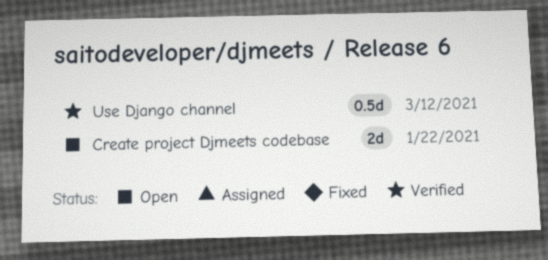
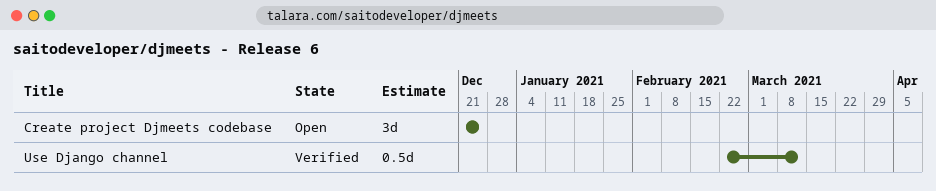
Create project Djmeets codebase, estimate: 2d -> 3d
Create project Djmeets codebase, due: Jan 22 -> Dec 25

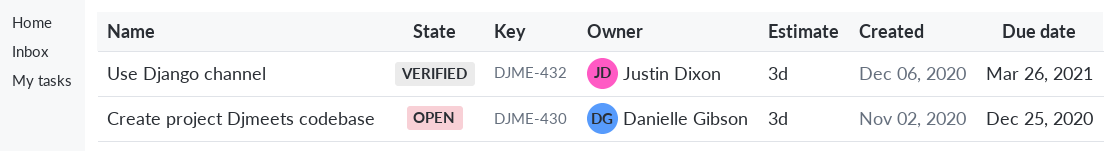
Use Django channel, estimate: 0.5d -> 3d
Use Django channel, due: Mar 12 -> Mar 26

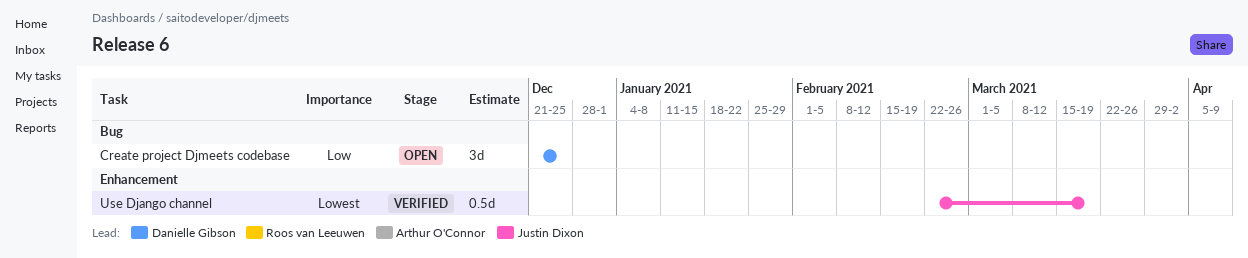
Use Django channel, estimate: 3d -> 0.5d
Use Django channel, due: Mar 26 -> Mar 19

